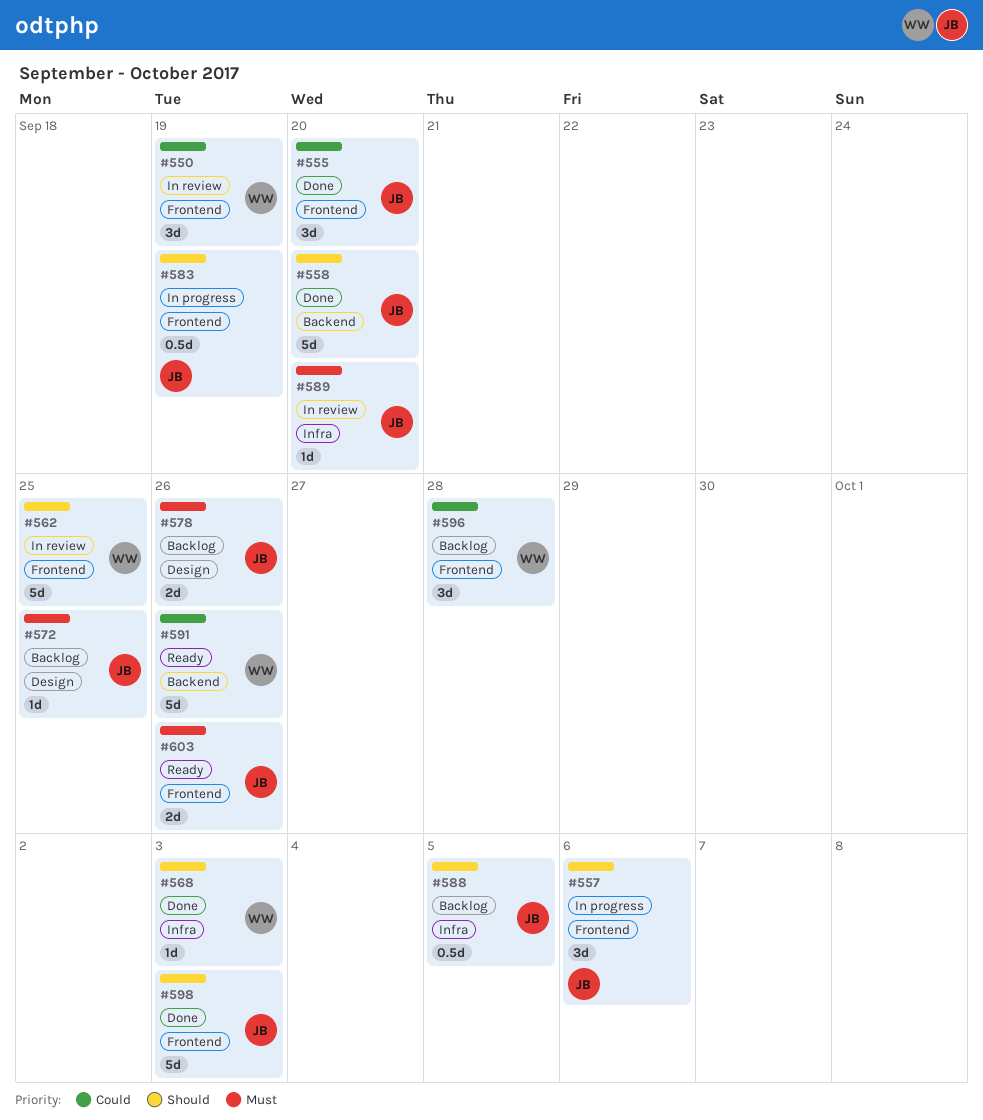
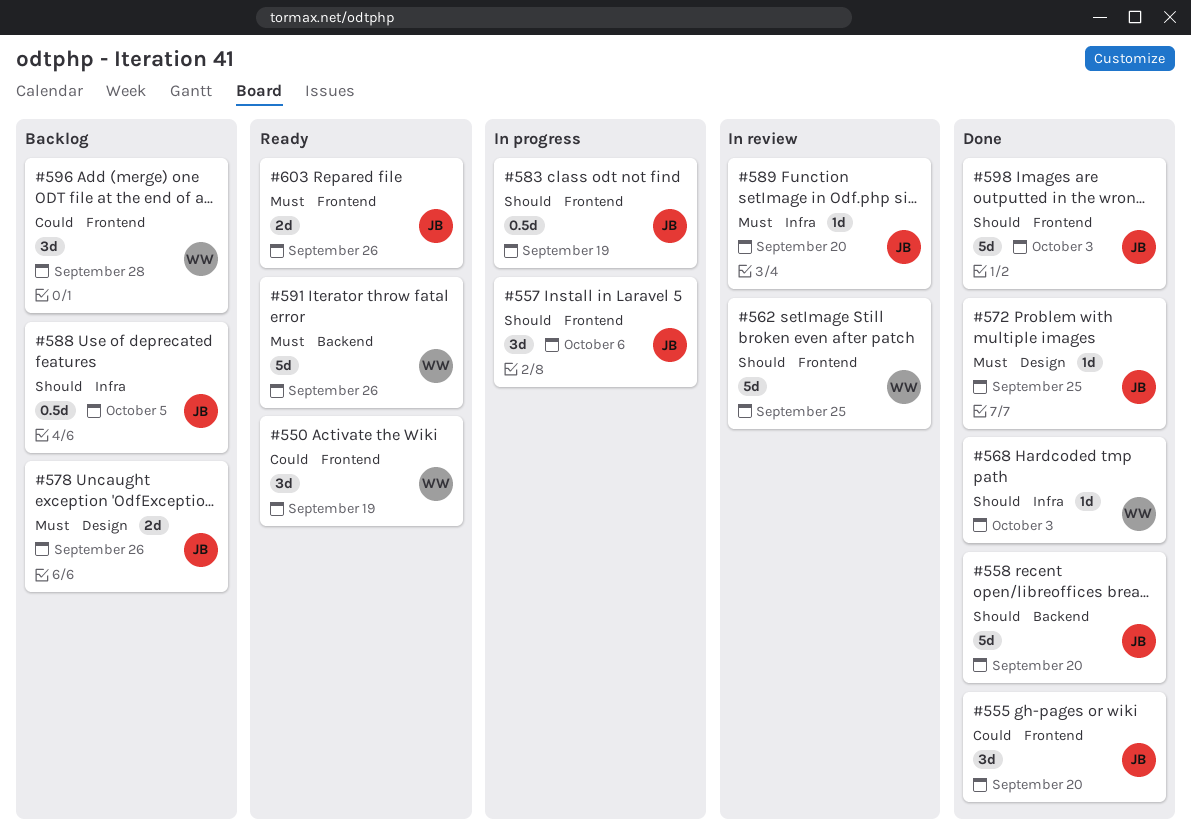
#550, status: In review -> Ready
#572, status: Backlog -> Done
#591, priority: Could -> Must

